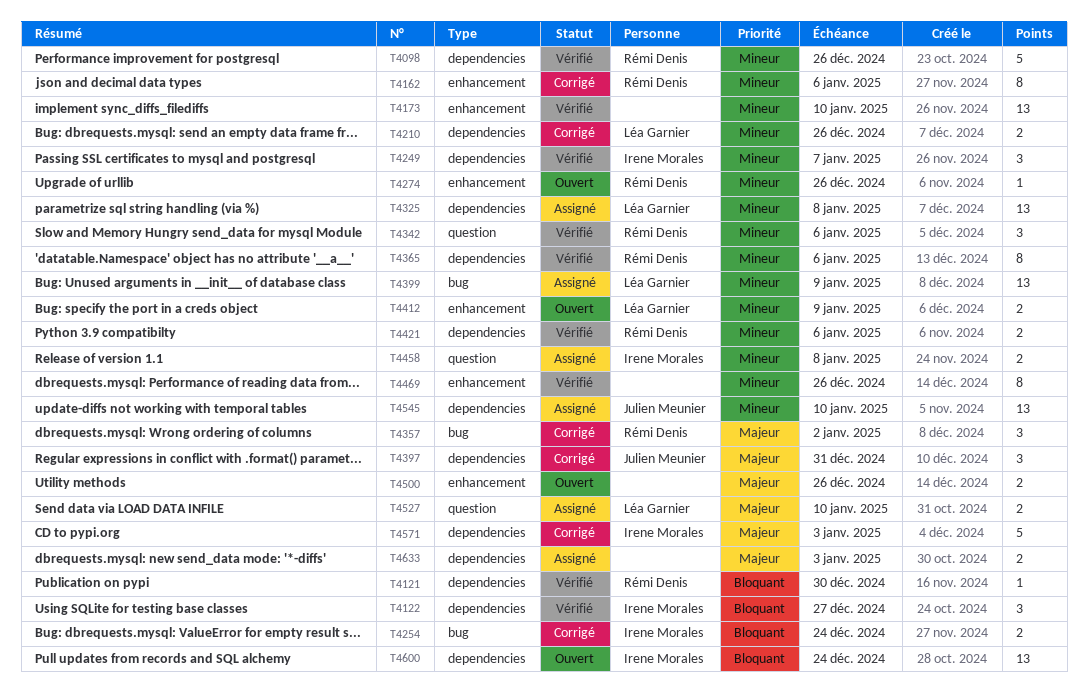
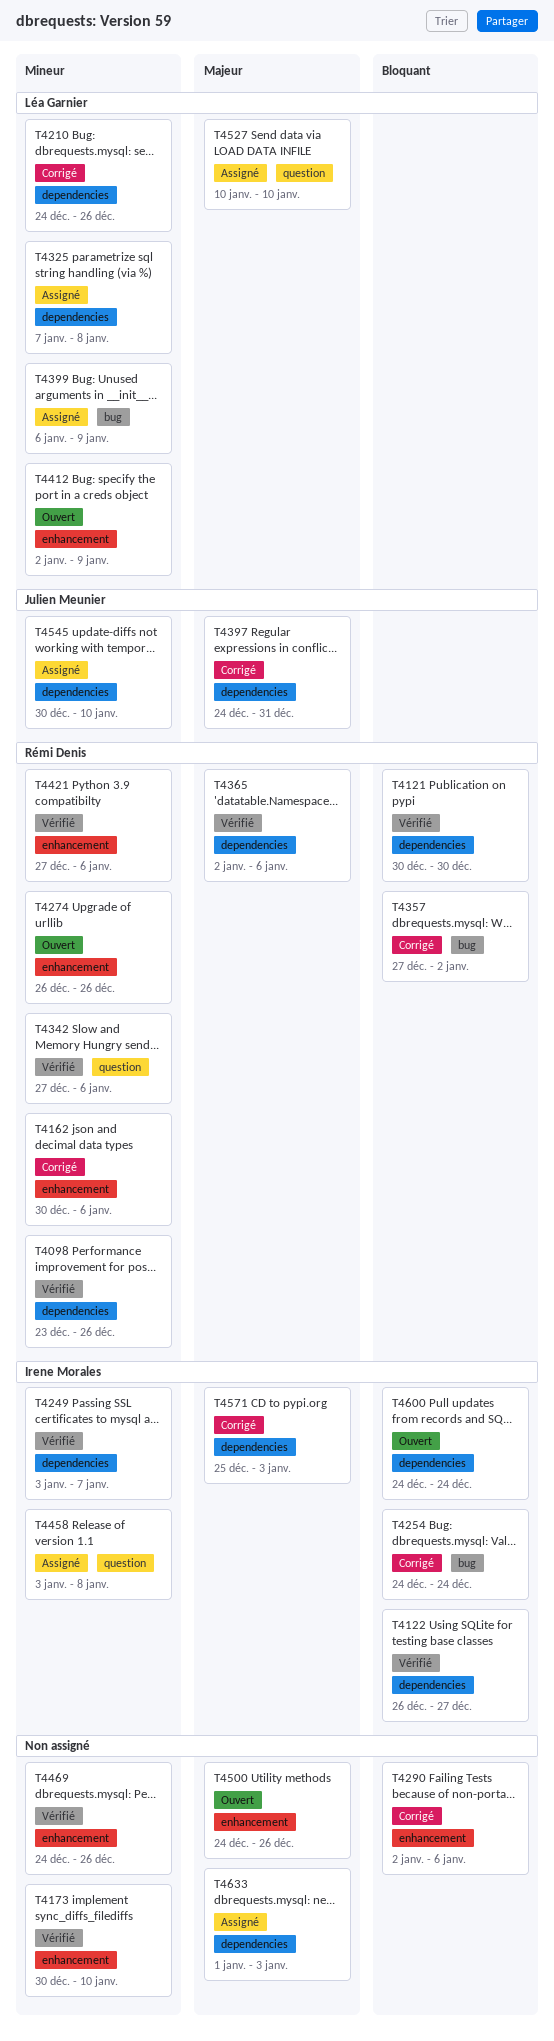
T4290: none -> present
T4357, priority: Majeur -> Bloquant
T4365, priority: Mineur -> Majeur
T4421, label: dependencies -> enhancement

